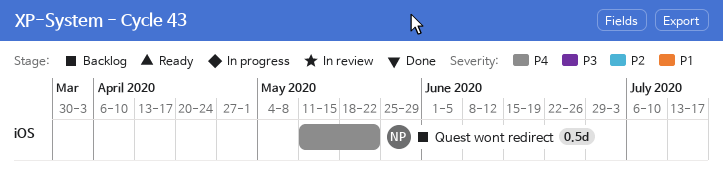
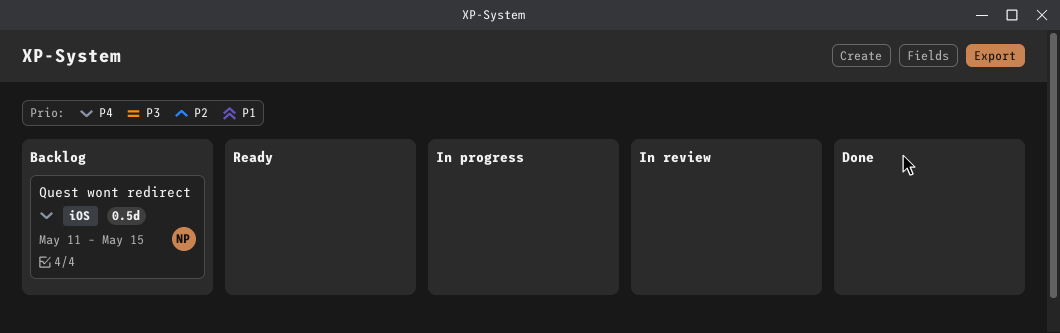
Quest wont redirect, due: May 22 -> May 15

